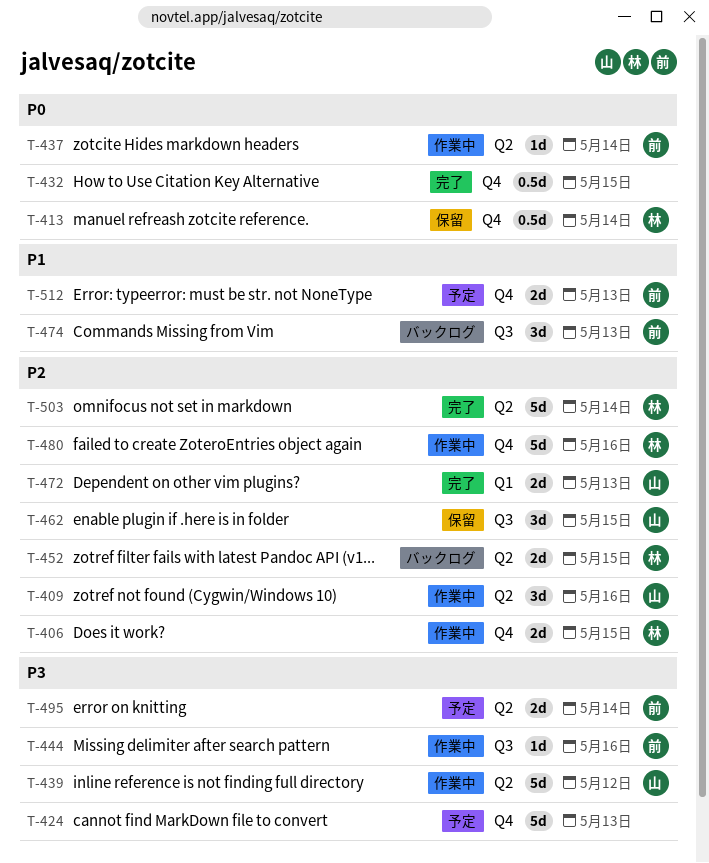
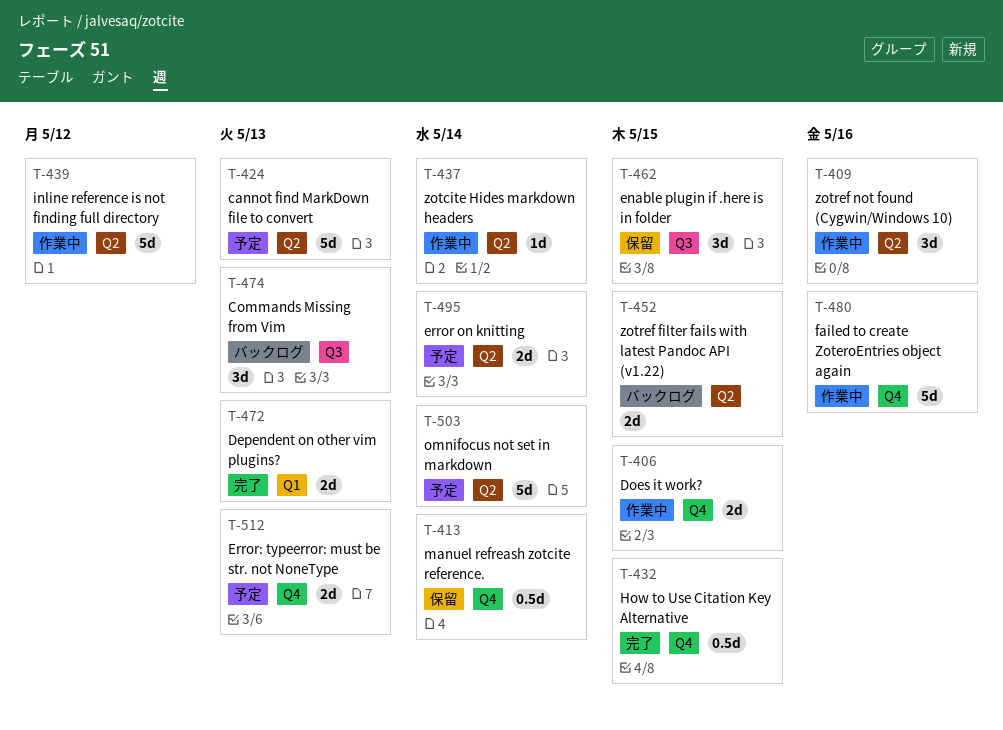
T-424, label: Q4 -> Q2
T-444: present -> none
T-503, status: 完了 -> 予定

